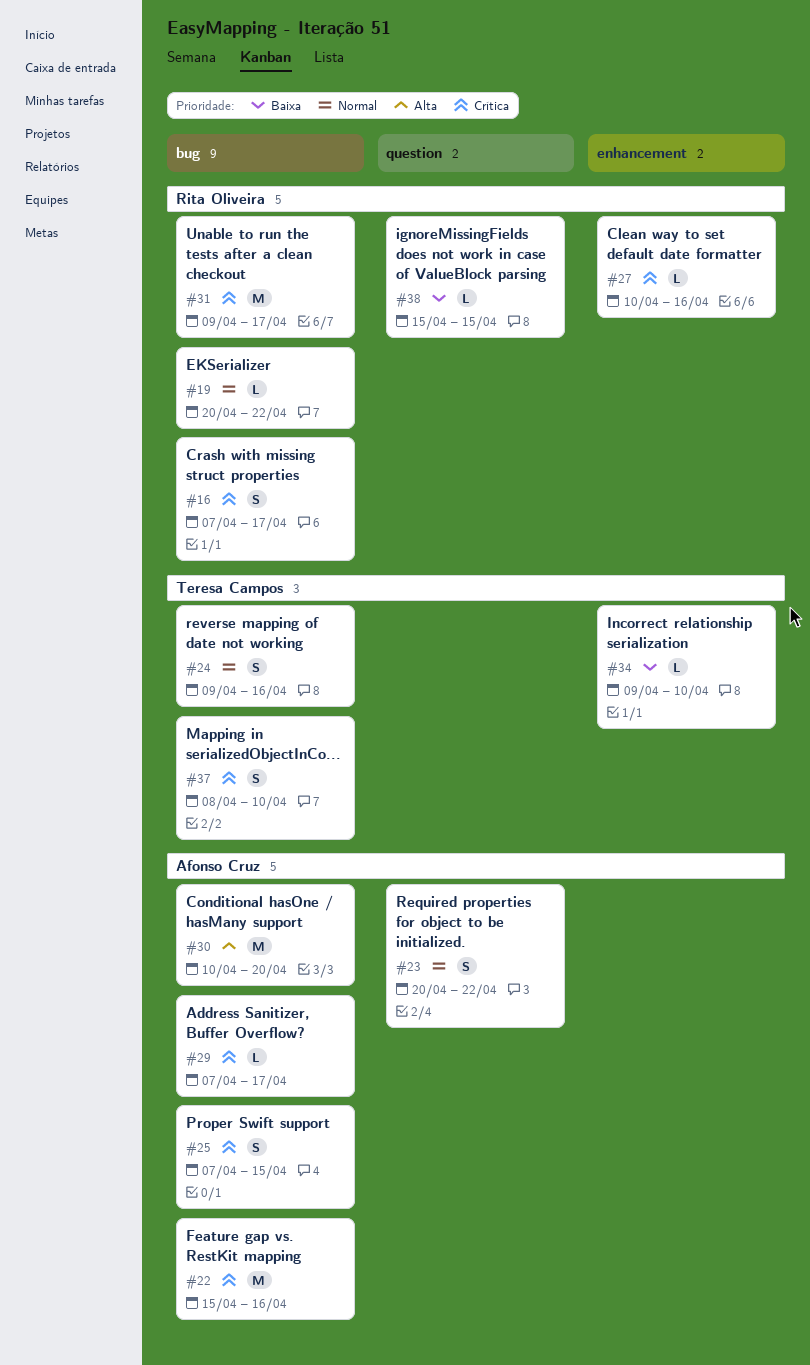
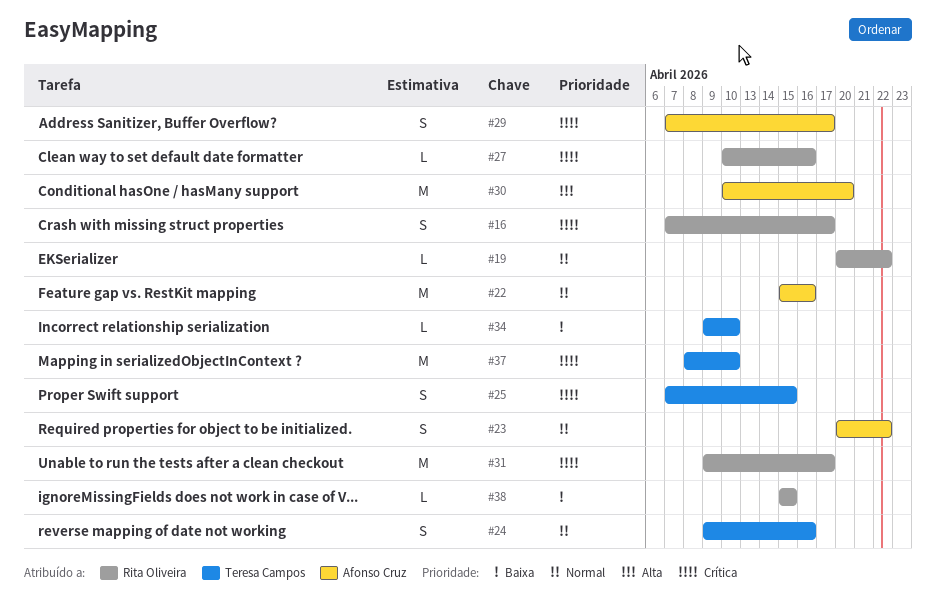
#22, priority: Crítica -> Normal
#25, owner: Afonso Cruz -> Teresa Campos
#29, estimate: L -> S
#37, estimate: S -> M

